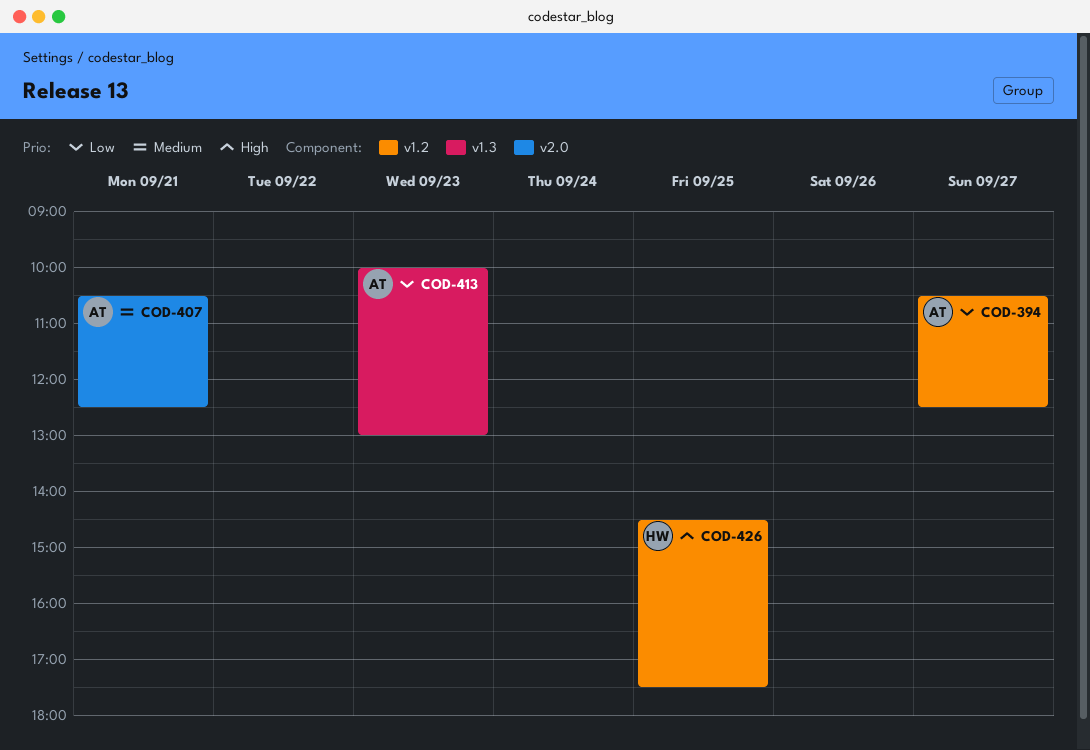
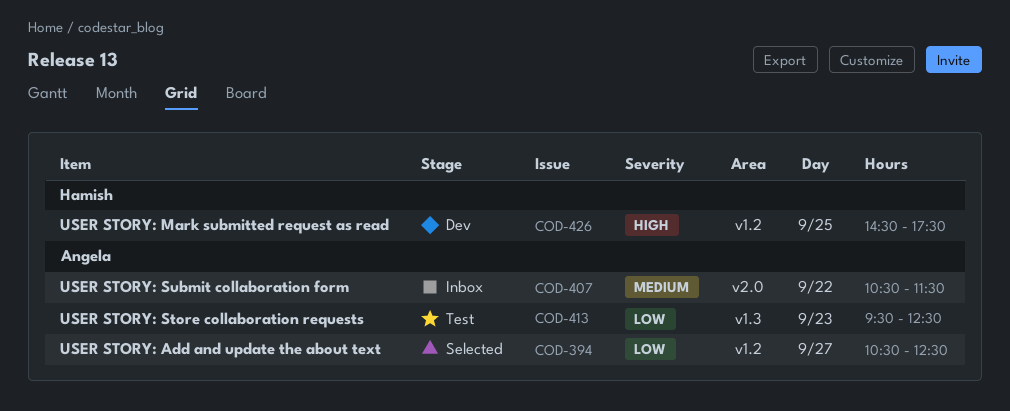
COD-407, day: Sep 21 -> Sep 22
COD-407, ends: 12:30 -> 11:30
COD-413, begins: 10:00 -> 09:30
COD-413, ends: 13:00 -> 12:30

